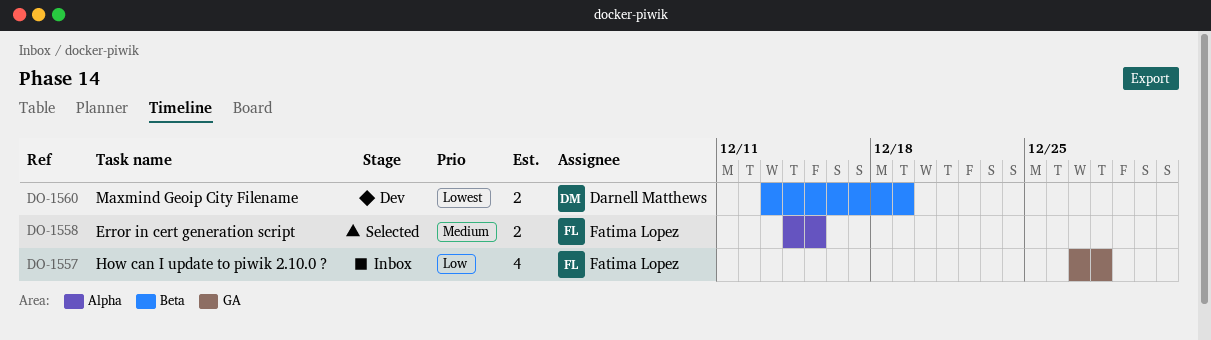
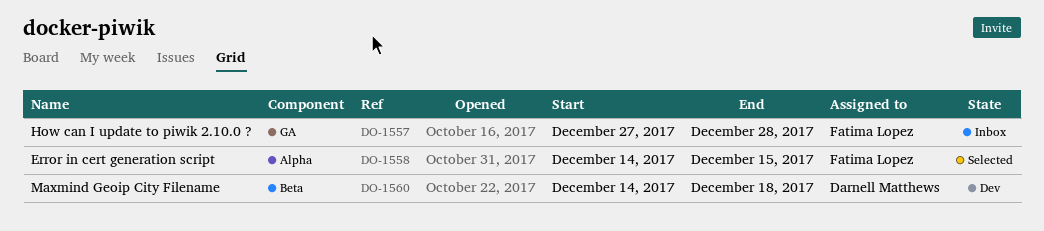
DO-1560, start: Dec 13 -> Dec 14
DO-1560, due: Dec 19 -> Dec 18

